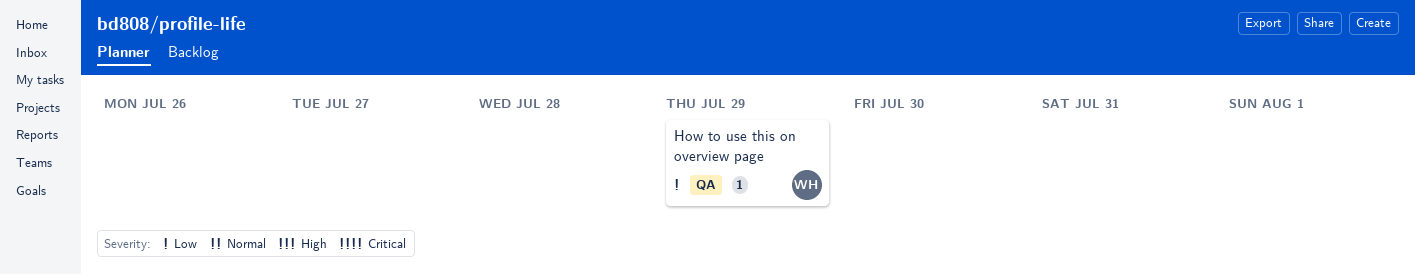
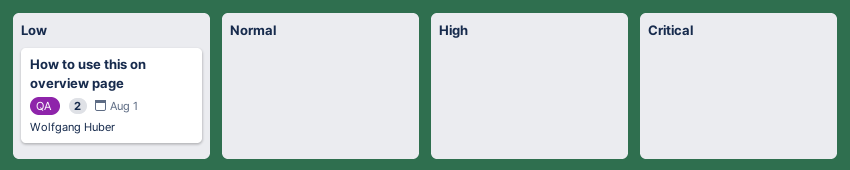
How to use this on overview page, estimate: 1 -> 2
How to use this on overview page, due: Jul 29 -> Aug 1

